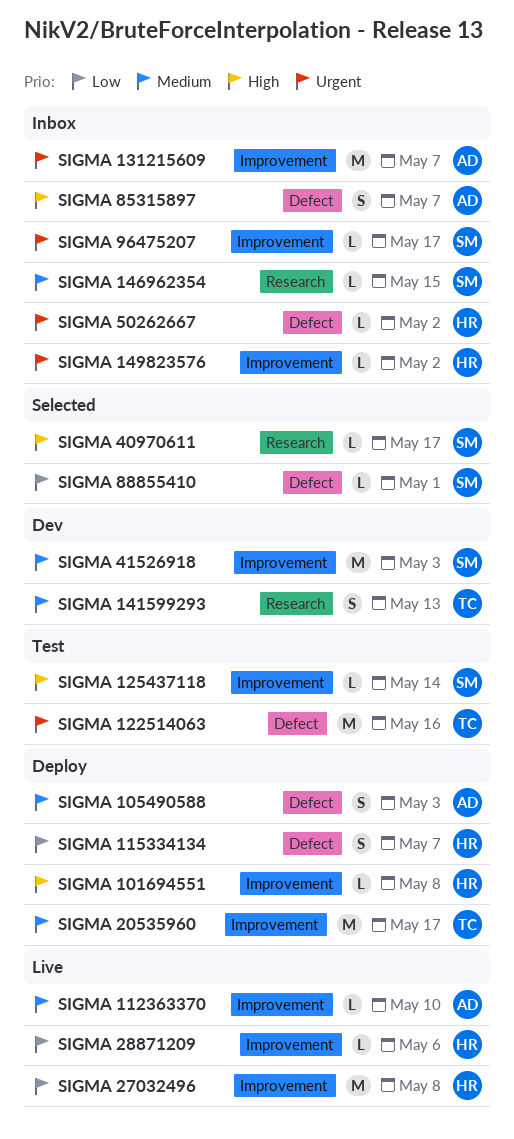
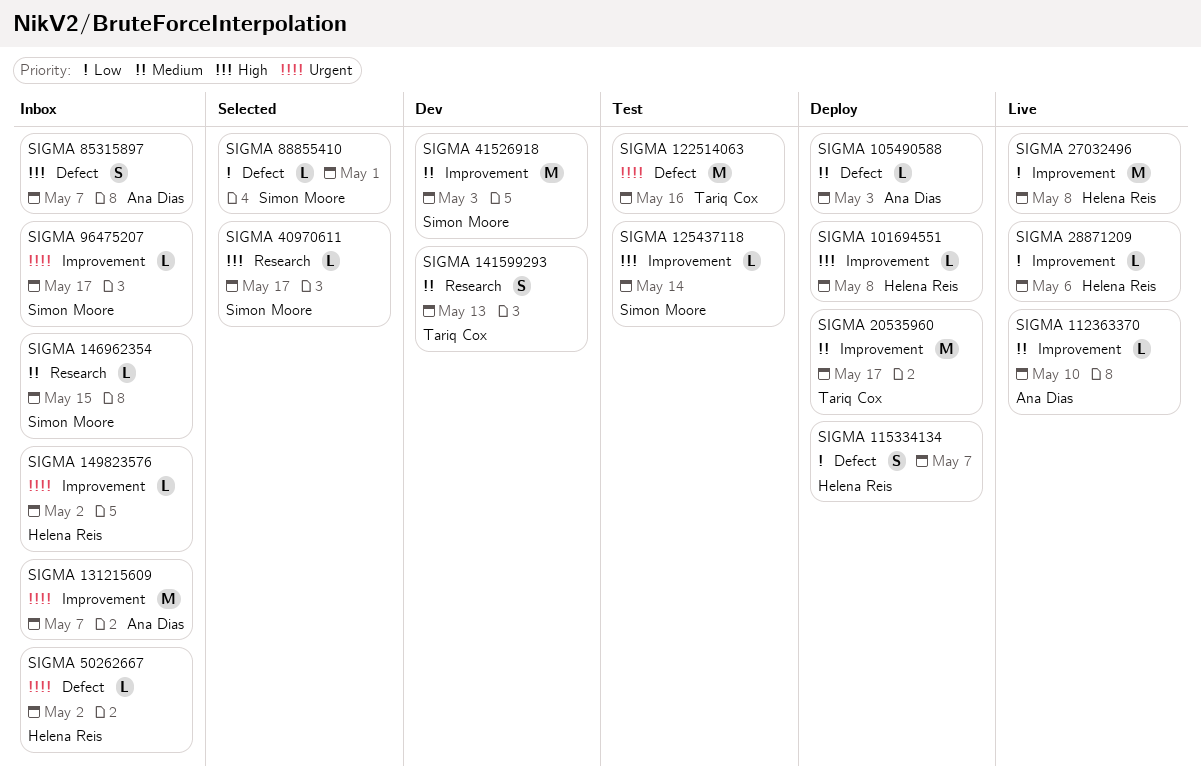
SIGMA 105490588, estimate: S -> L

